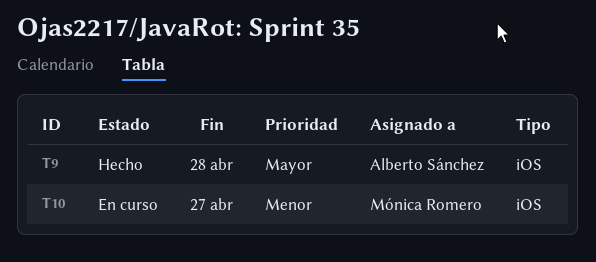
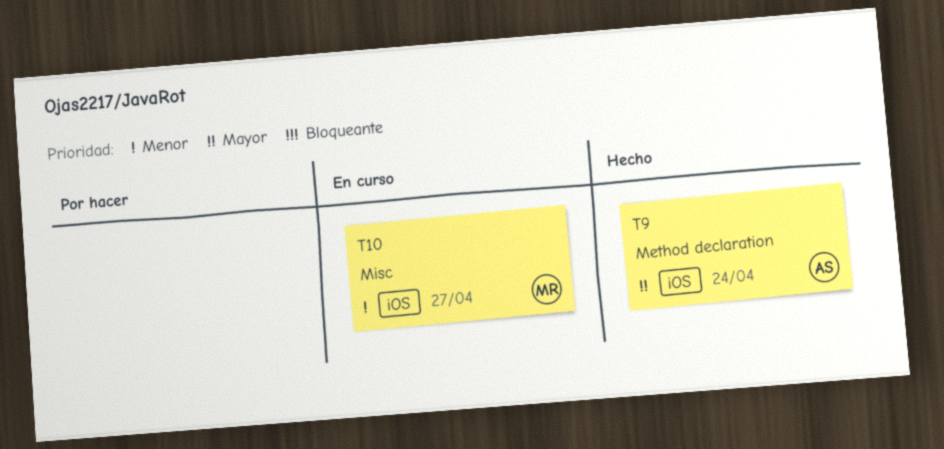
T9, due: Apr 28 -> Apr 24

